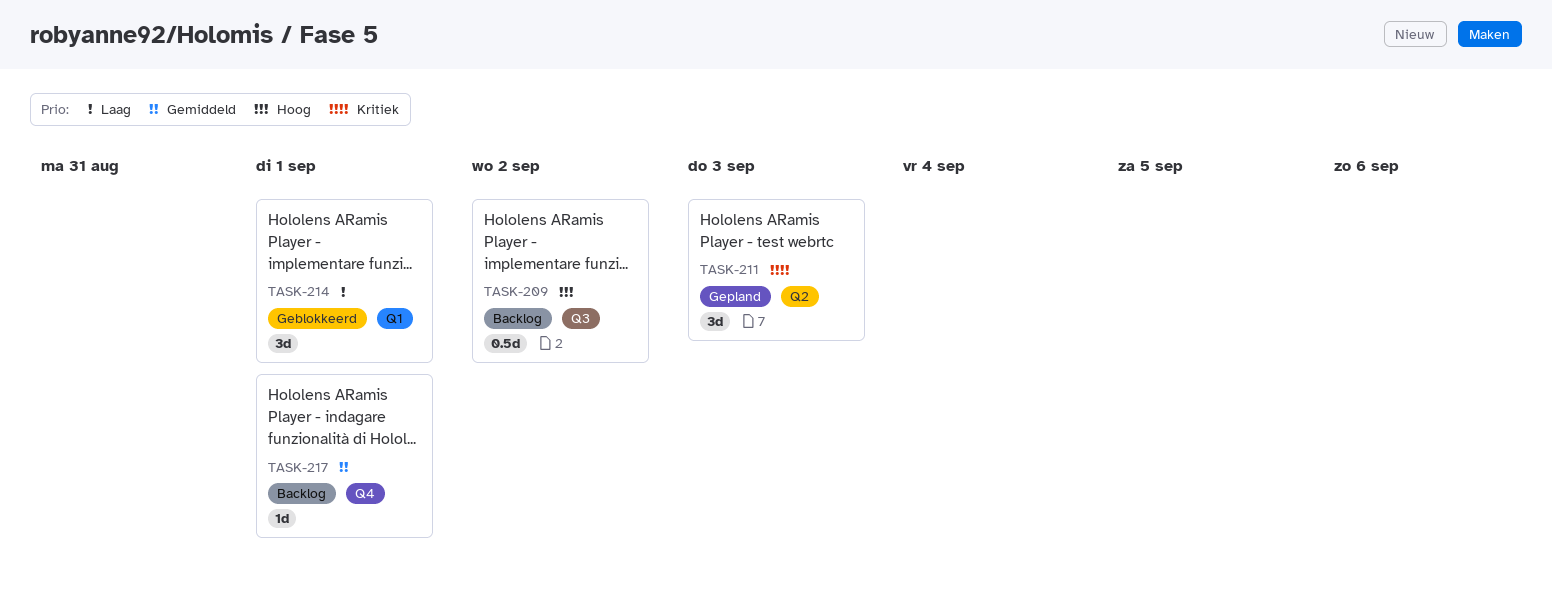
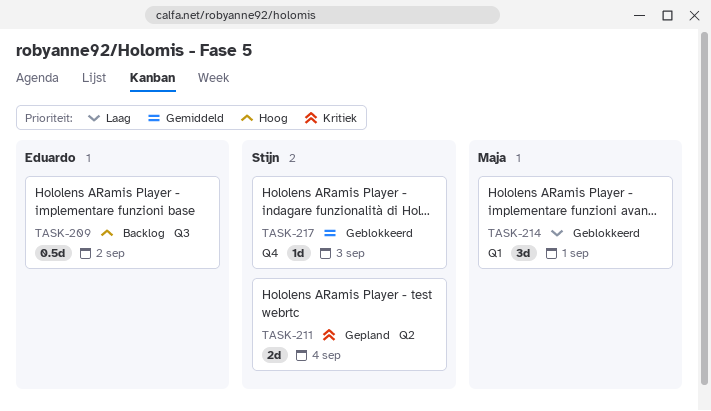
TASK-211, estimate: 3d -> 2d
TASK-211, due: Sep 3 -> Sep 4
TASK-217, status: Backlog -> Geblokkeerd
TASK-217, due: Sep 1 -> Sep 3

